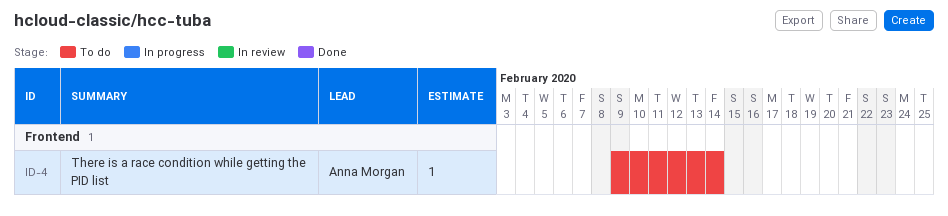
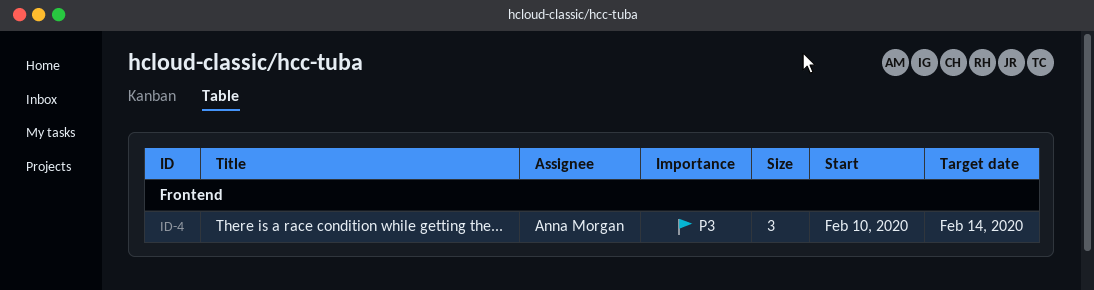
ID-4, estimate: 1 -> 3
ID-4, start: Feb 9 -> Feb 10

